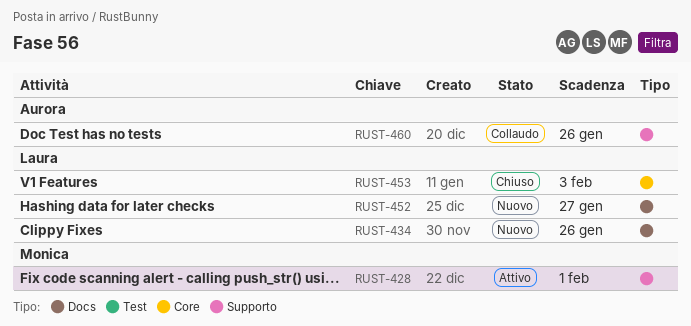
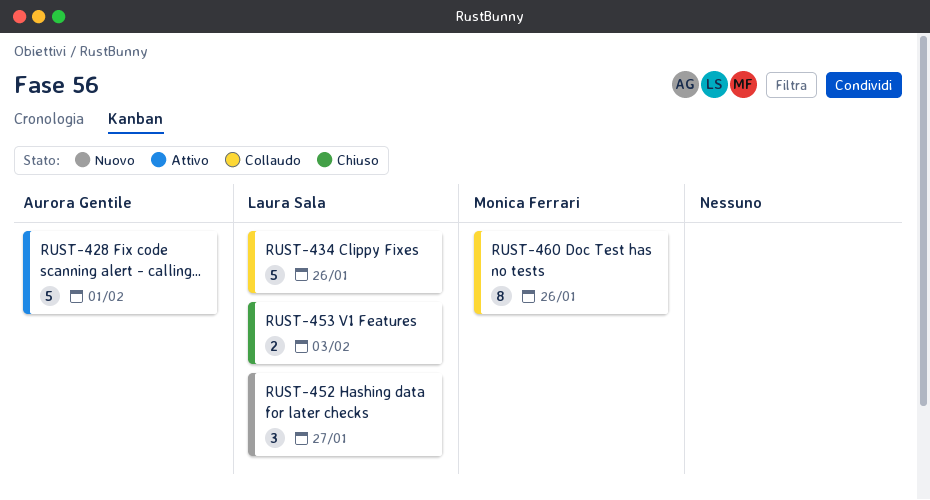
RUST-428, owner: Monica Ferrari -> Aurora Gentile
RUST-434, status: Nuovo -> Collaudo
RUST-460, owner: Aurora Gentile -> Monica Ferrari

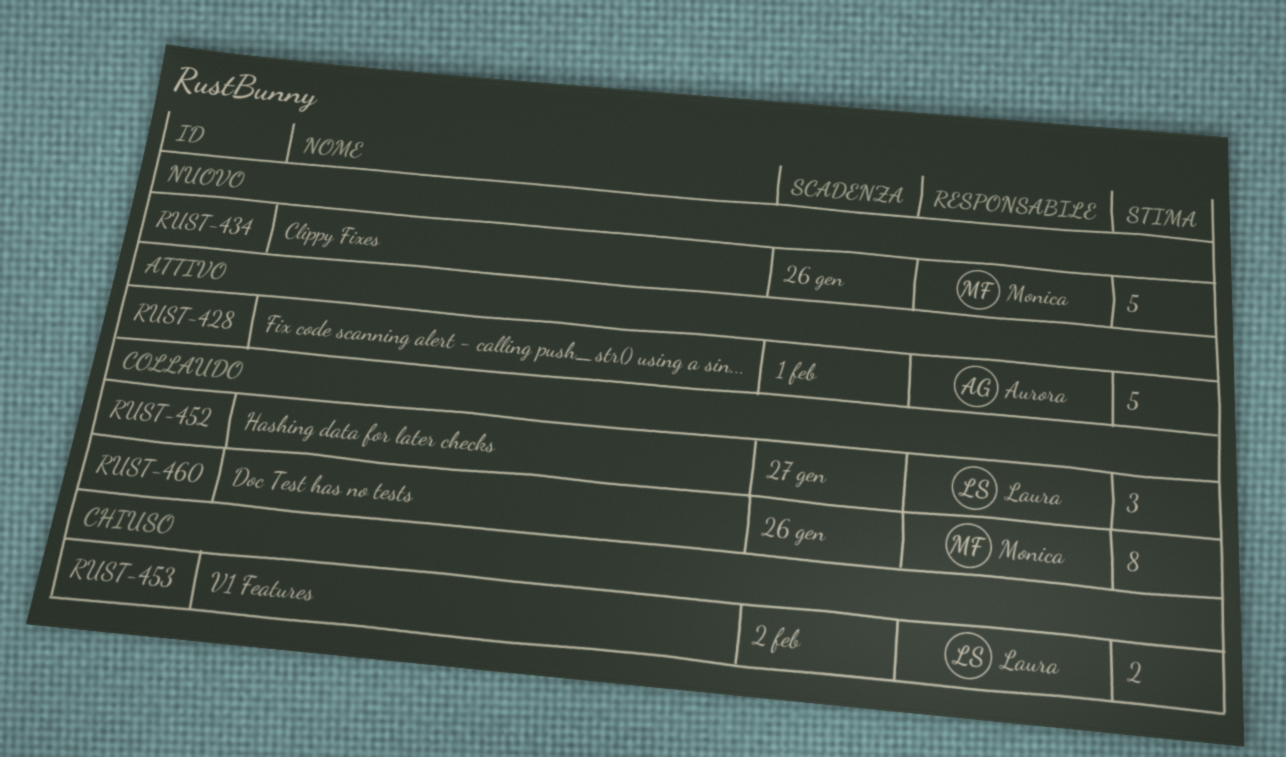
RUST-434, status: Collaudo -> Nuovo
RUST-434, owner: Laura Sala -> Monica Ferrari
RUST-452, status: Nuovo -> Collaudo
RUST-453, due: Feb 3 -> Feb 2

